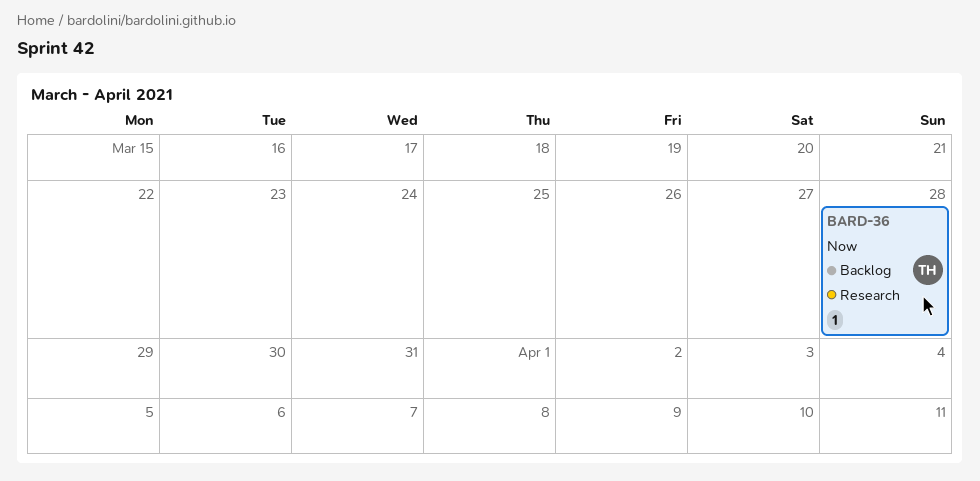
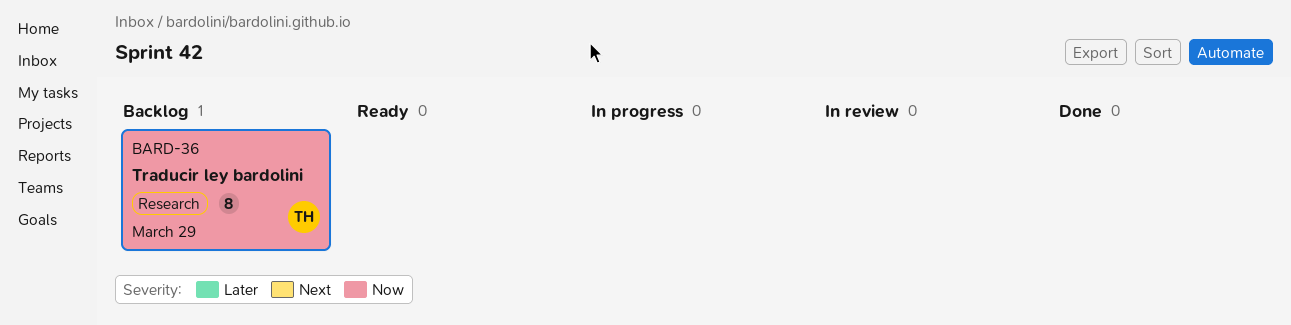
BARD-36, estimate: 1 -> 8
BARD-36, due: Mar 28 -> Mar 29

